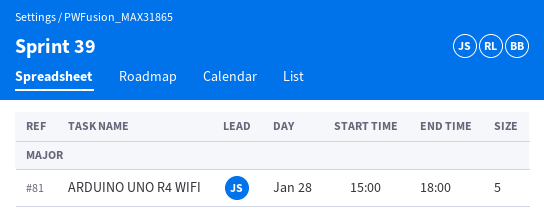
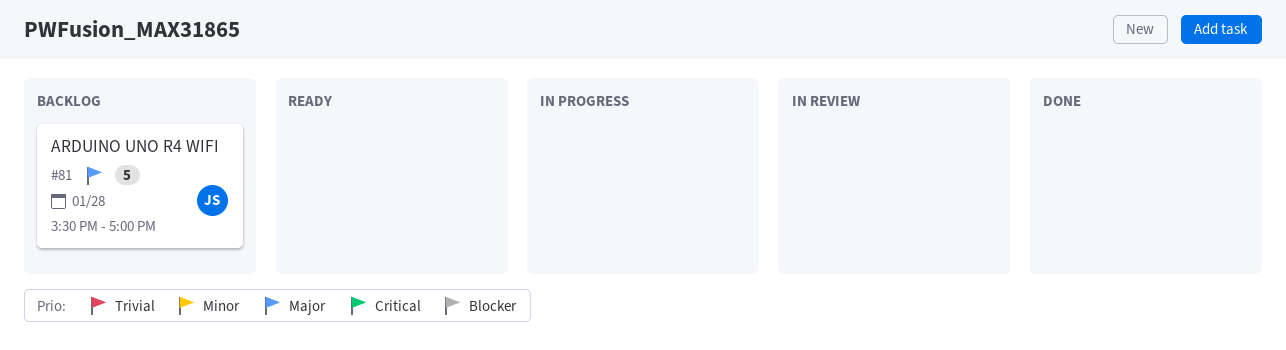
#81, begins: 15:00 -> 15:30
#81, ends: 18:00 -> 17:00

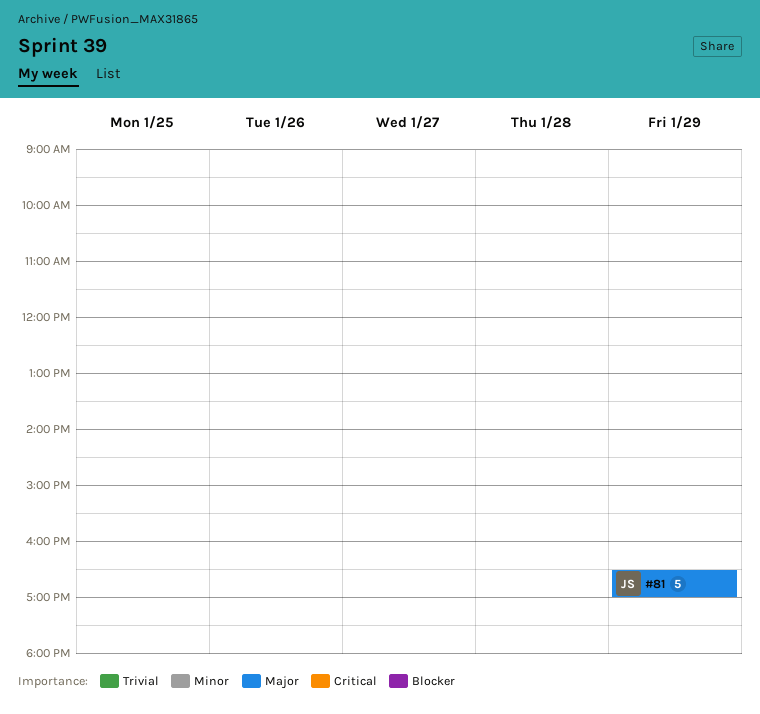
#81, day: Jan 28 -> Jan 29
#81, begins: 15:30 -> 16:30

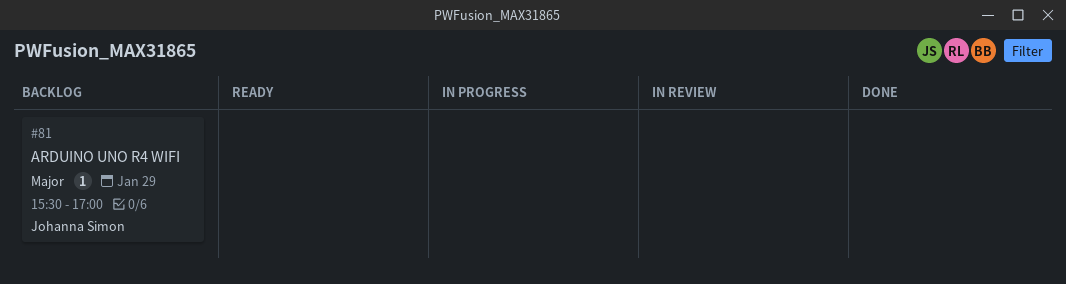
#81, estimate: 5 -> 1
#81, begins: 16:30 -> 15:30

